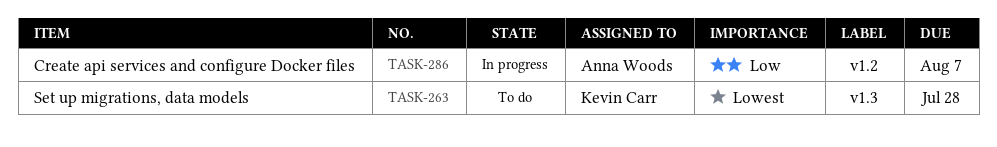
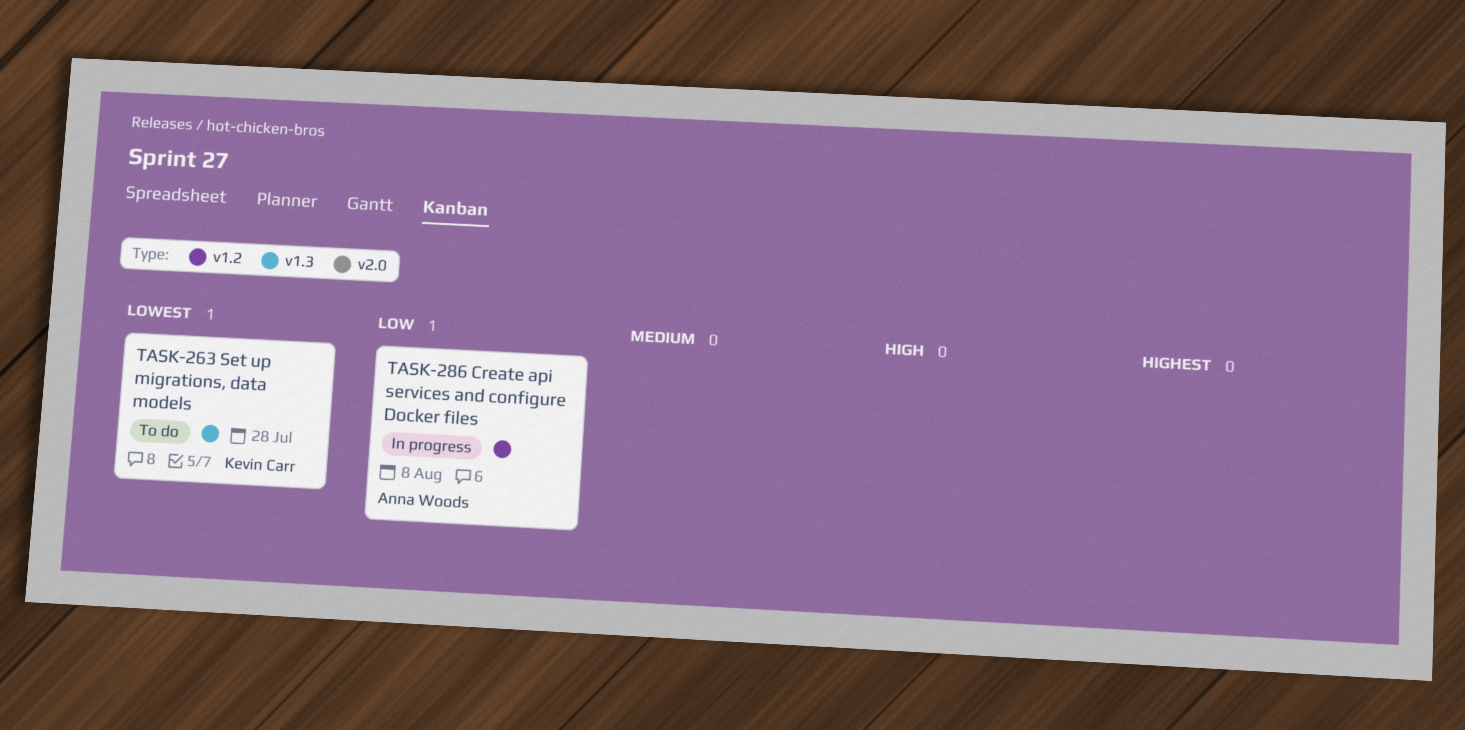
TASK-286, due: Aug 7 -> Aug 8

